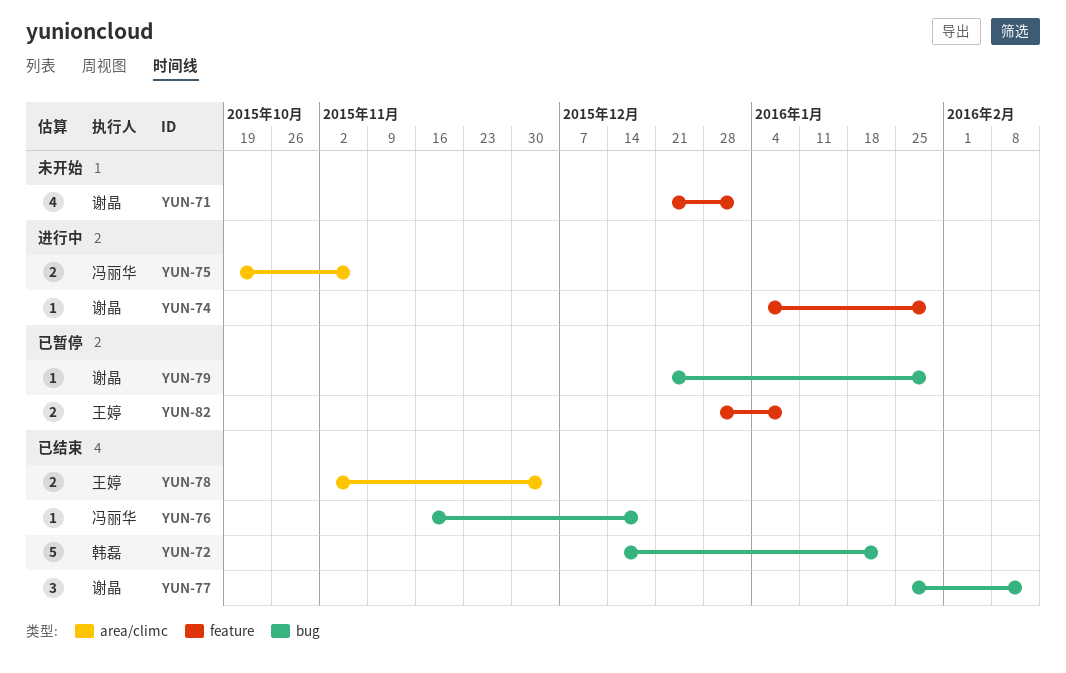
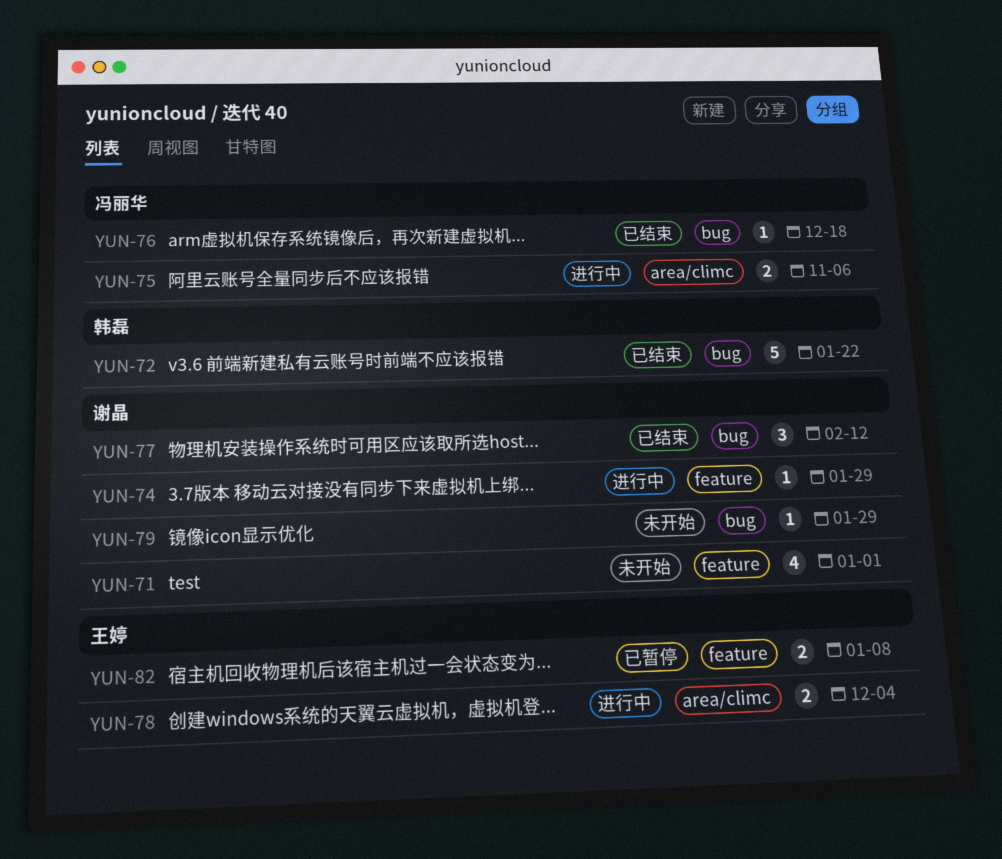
YUN-78, status: 已结束 -> 进行中
YUN-79, status: 已暂停 -> 未开始

